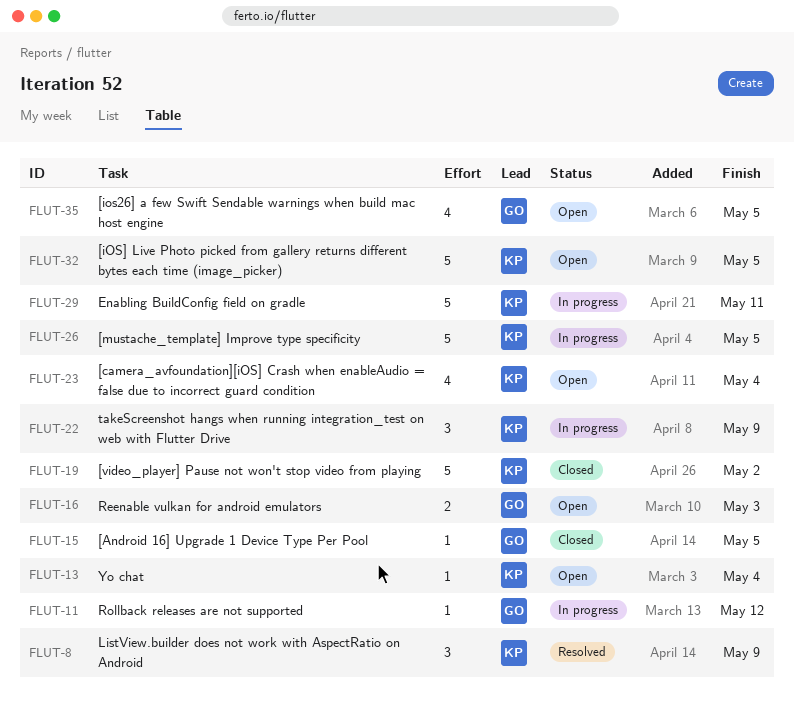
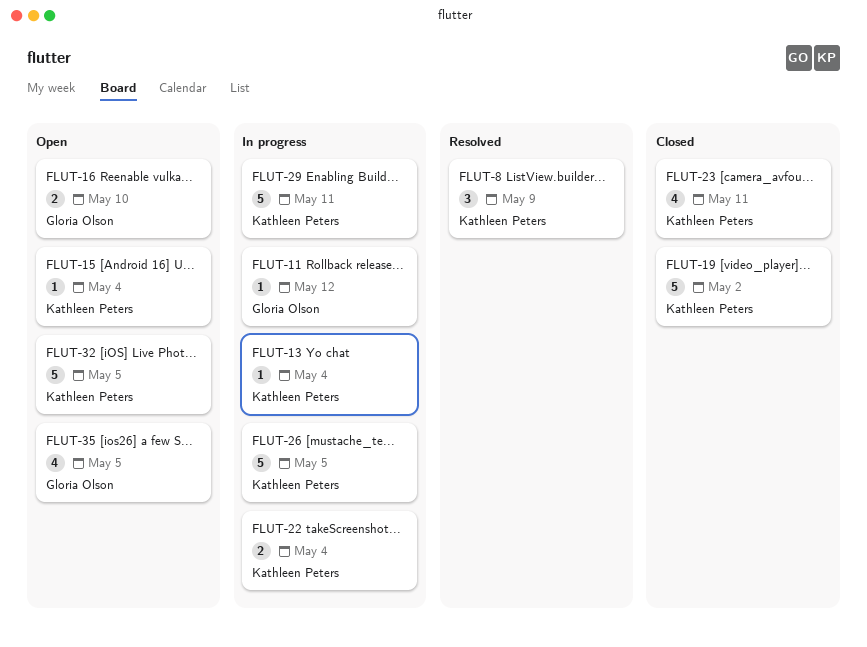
FLUT-13, status: Open -> In progress
FLUT-15, status: Closed -> Open
FLUT-15, owner: Gloria Olson -> Kathleen Peters
FLUT-15, due: May 5 -> May 4
FLUT-16, due: May 3 -> May 10
FLUT-22, estimate: 3 -> 2
FLUT-22, due: May 9 -> May 4
FLUT-23, status: Open -> Closed
FLUT-23, due: May 4 -> May 11

